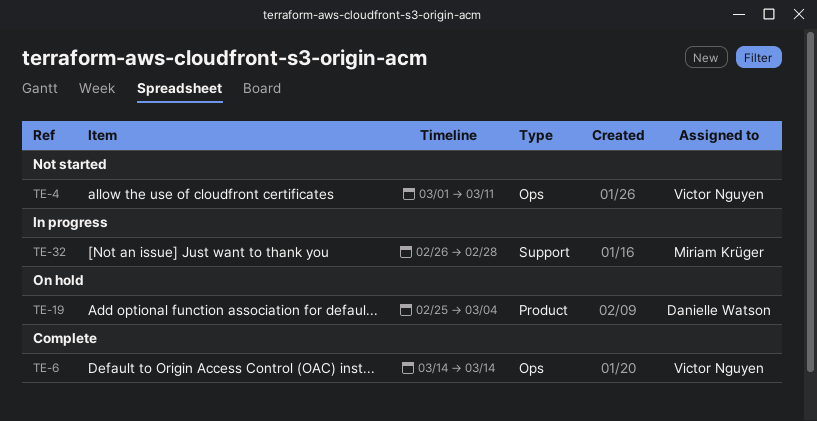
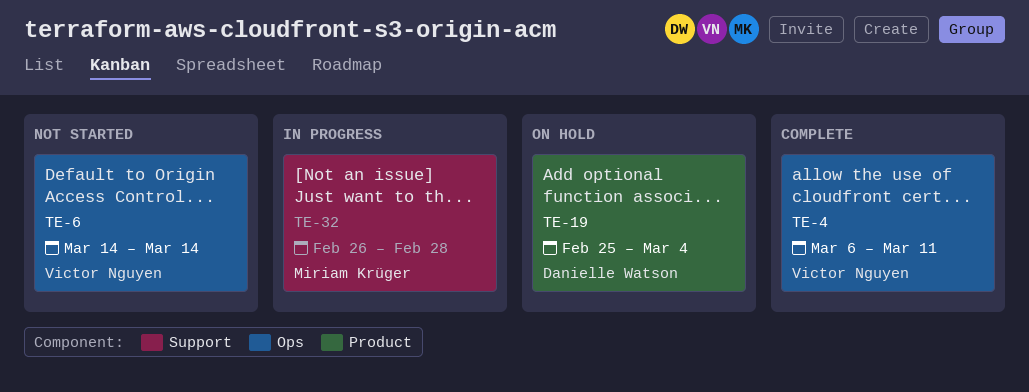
TE-4, status: Not started -> Complete
TE-4, start: Mar 1 -> Mar 6
TE-6, status: Complete -> Not started

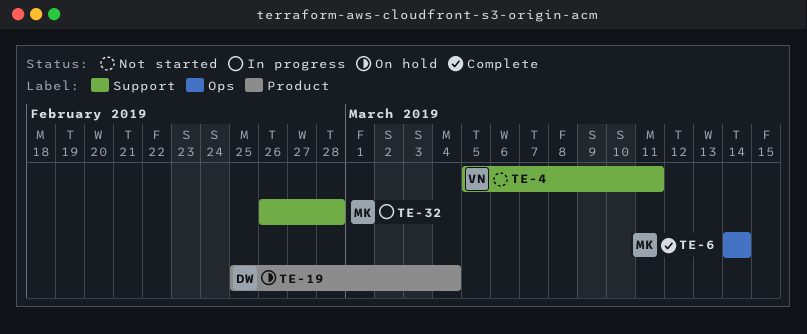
TE-4, status: Complete -> Not started
TE-4, label: Ops -> Support
TE-4, start: Mar 6 -> Mar 5
TE-6, status: Not started -> Complete
TE-6, owner: Victor Nguyen -> Miriam Krüger

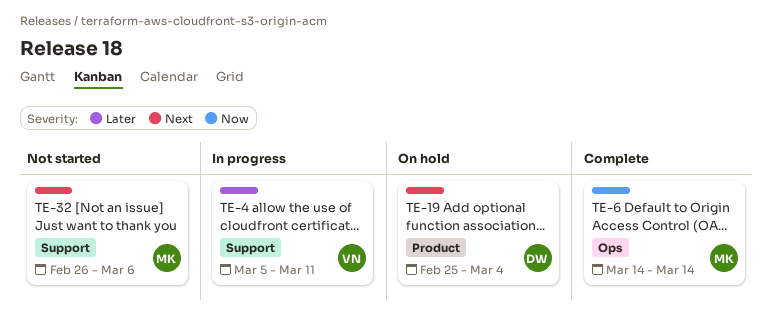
TE-4, status: Not started -> In progress
TE-32, status: In progress -> Not started
TE-32, due: Feb 28 -> Mar 6

